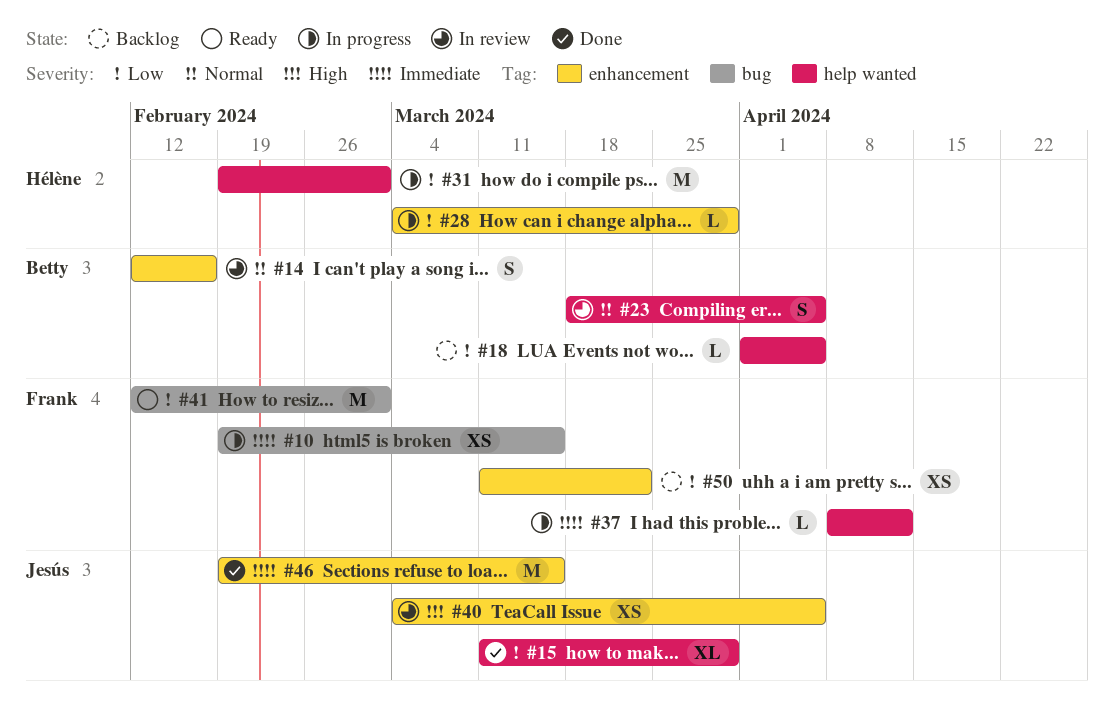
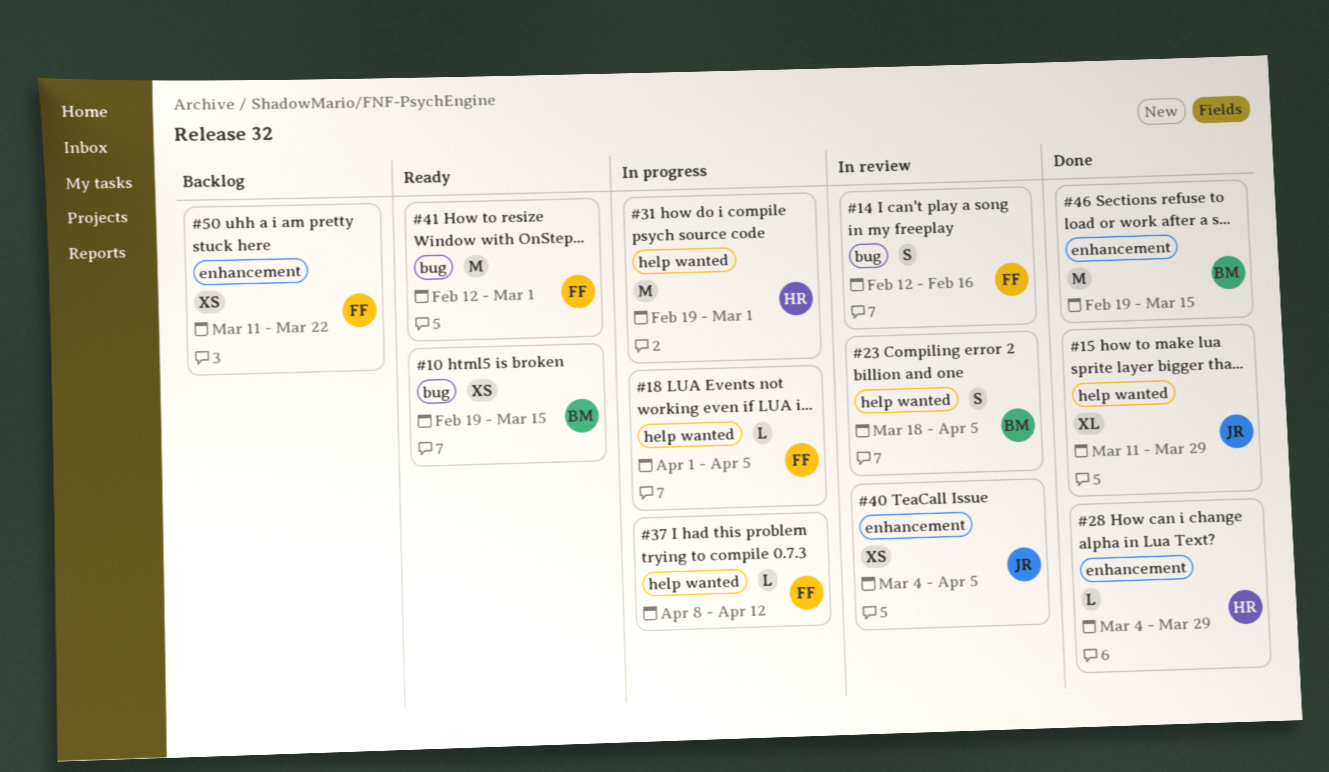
#10, status: In progress -> Ready
#10, owner: Frank -> Betty
#14, owner: Betty -> Frank
#14, label: enhancement -> bug
#18, status: Backlog -> In progress
#18, owner: Betty -> Frank
#28, status: In progress -> Done
#46, owner: Jesús -> Betty

